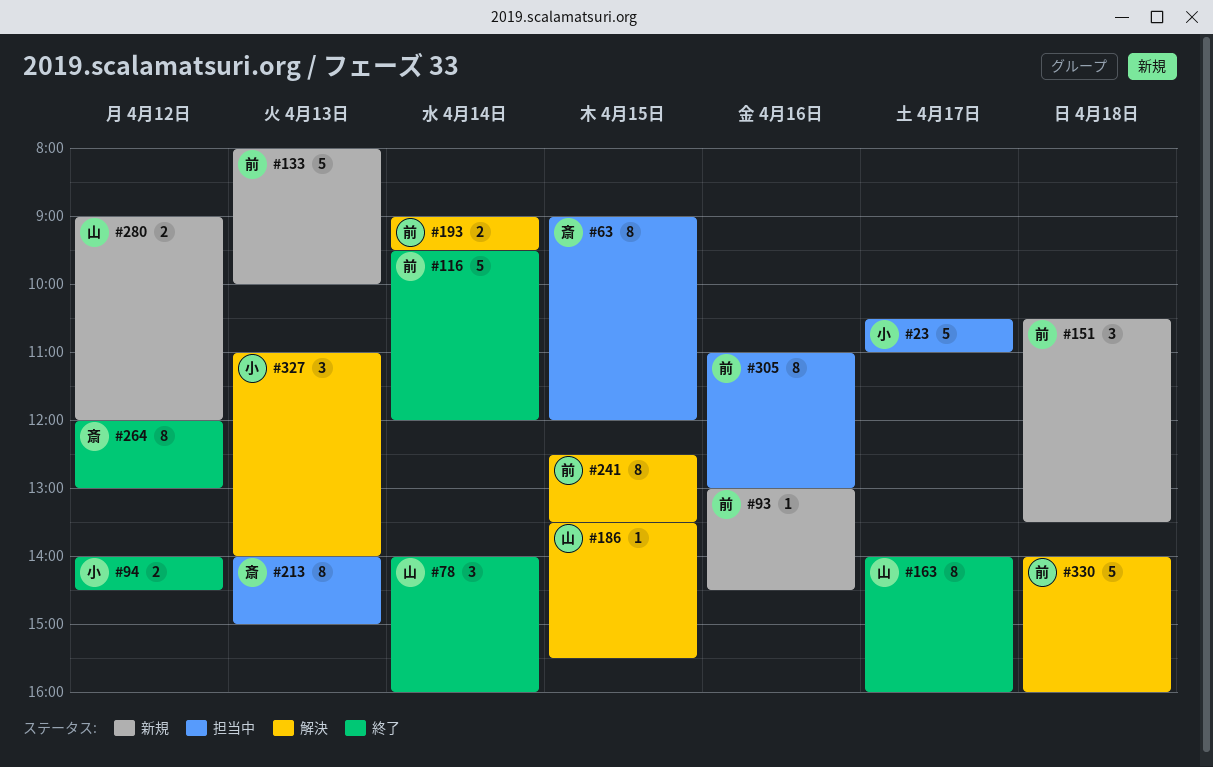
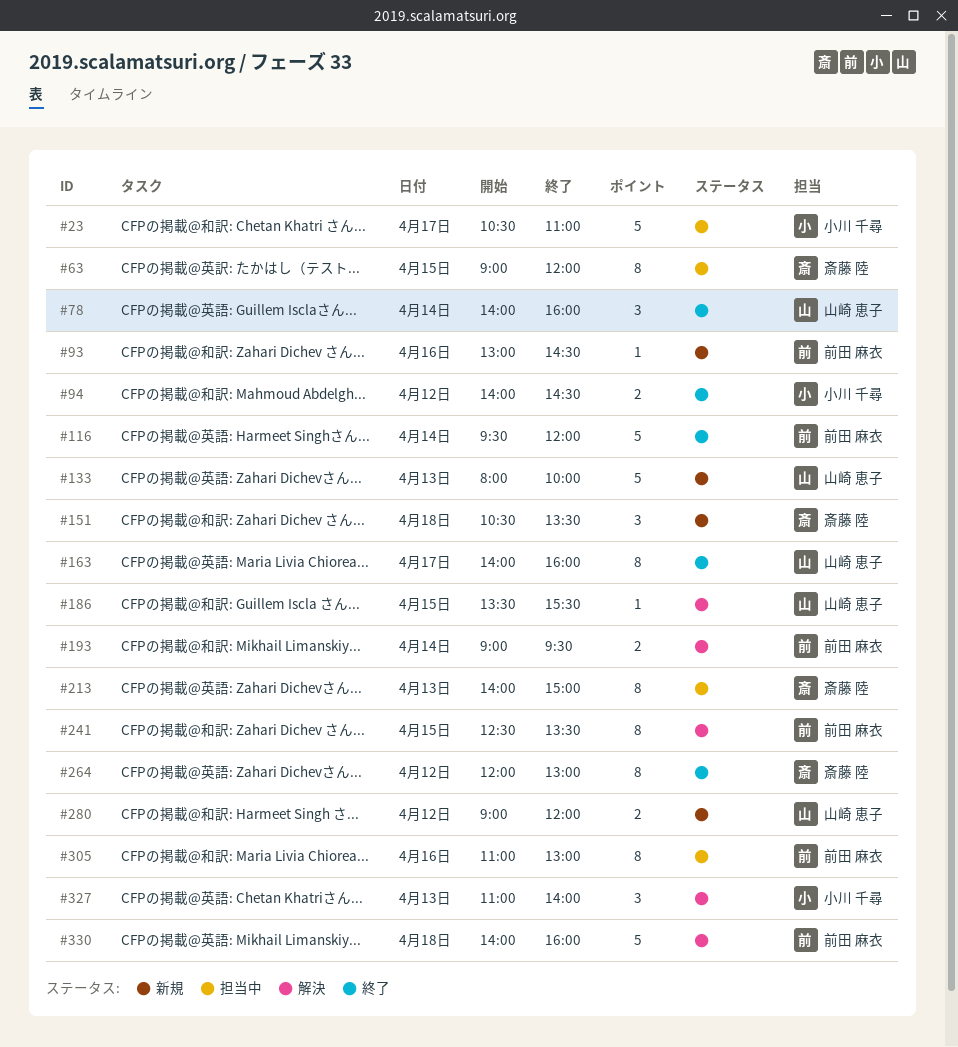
#133, owner: 前田 麻衣 -> 山崎 恵子
#151, owner: 前田 麻衣 -> 斎藤 陸

